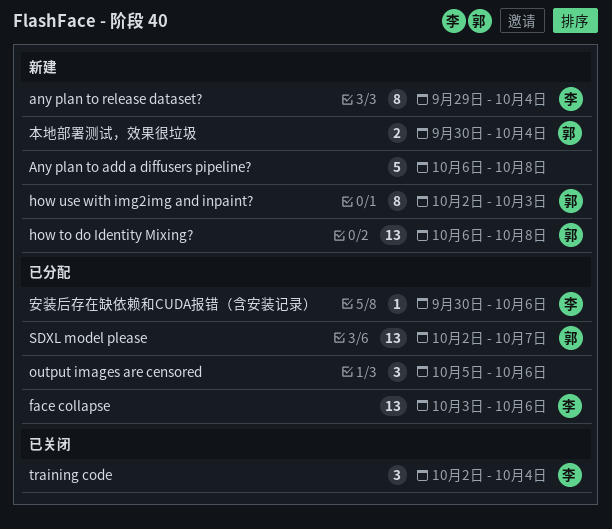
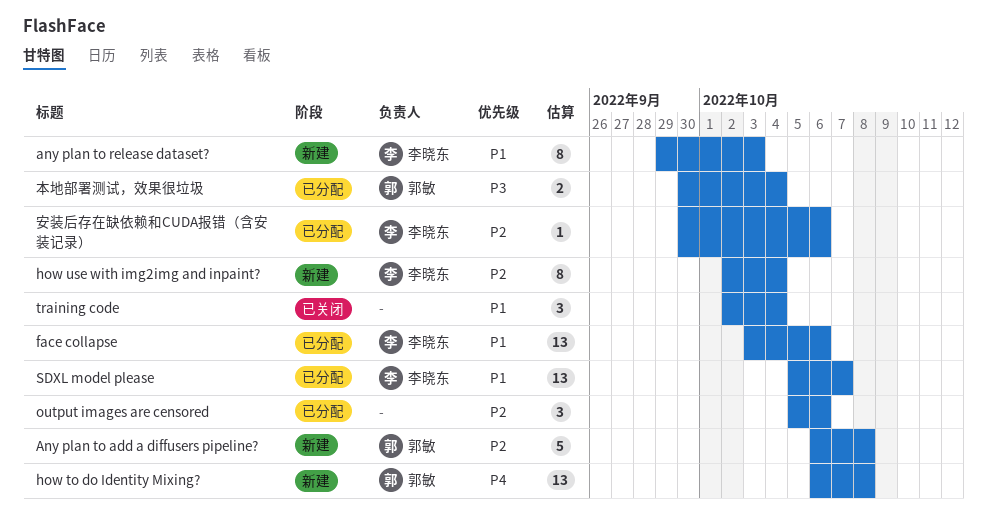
Any plan to add a diffusers pipeline?, owner: none -> 郭敏
any plan to release dataset?, due: Oct 4 -> Oct 3
how use with img2img and inpaint?, owner: 郭敏 -> 李晓东
how use with img2img and inpaint?, due: Oct 3 -> Oct 4
SDXL model please, owner: 郭敏 -> 李晓东
SDXL model please, start: Oct 2 -> Oct 5
training code, owner: 李晓东 -> none
本地部署测试，效果很垃圾, status: 新建 -> 已分配

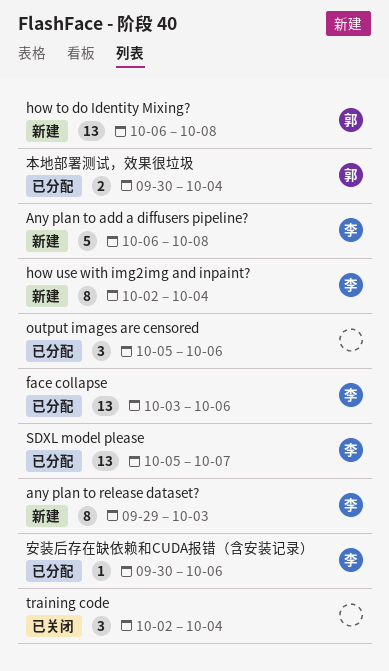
Any plan to add a diffusers pipeline?, owner: 郭敏 -> 李晓东

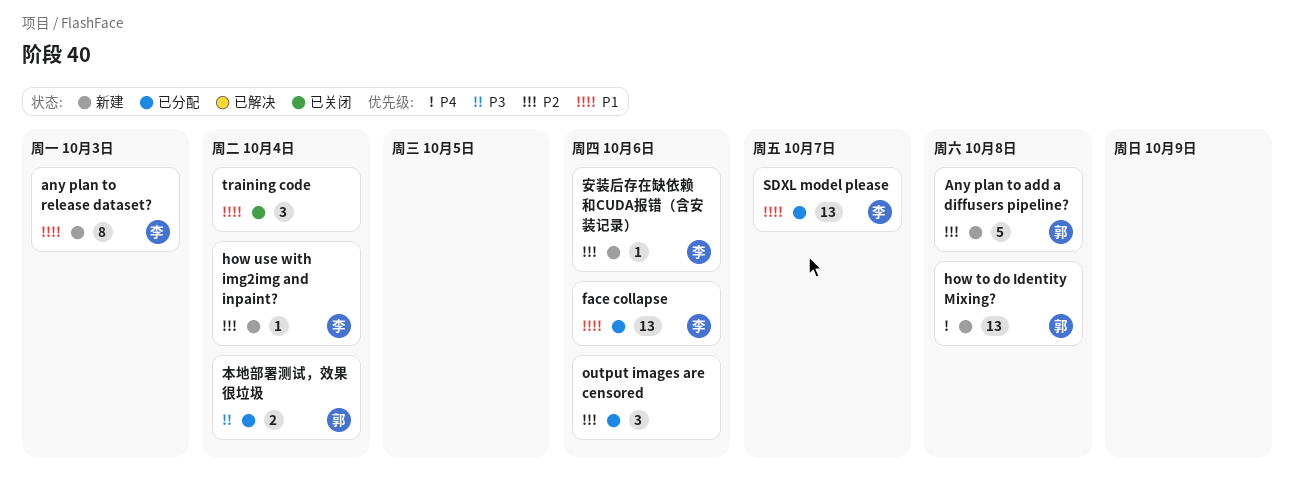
Any plan to add a diffusers pipeline?, owner: 李 -> 郭
how use with img2img and inpaint?, estimate: 8 -> 1
安装后存在缺依赖和CUDA报错（含安装记录）, status: 已分配 -> 新建

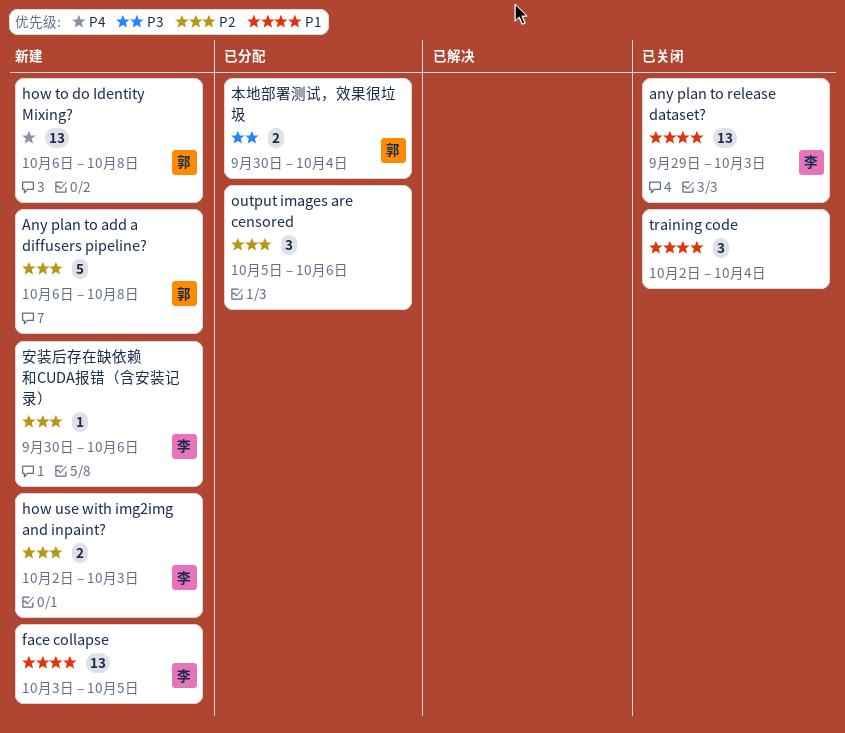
any plan to release dataset?, status: 新建 -> 已关闭
any plan to release dataset?, estimate: 8 -> 13
face collapse, status: 已分配 -> 新建
face collapse, due: Oct 6 -> Oct 5
how use with img2img and inpaint?, estimate: 1 -> 2
how use with img2img and inpaint?, due: Oct 4 -> Oct 3
SDXL model please: present -> none

